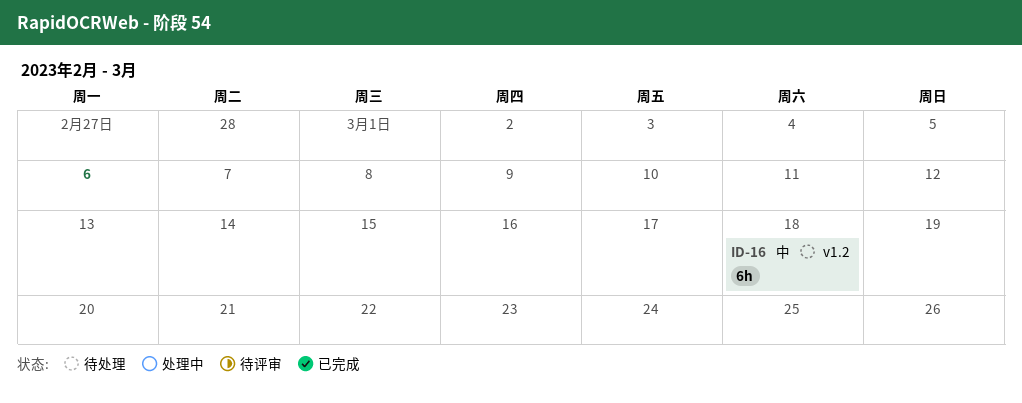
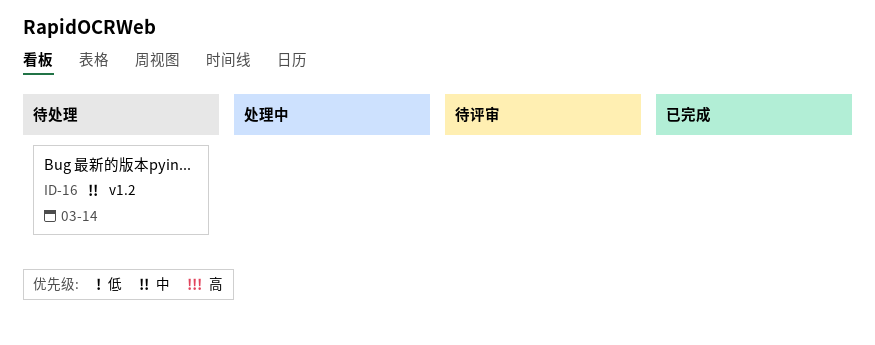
ID-16, due: Mar 18 -> Mar 14

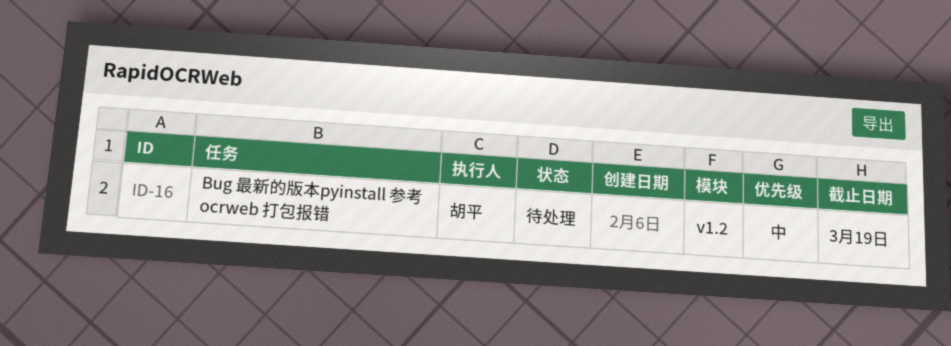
ID-16, due: Mar 14 -> Mar 19

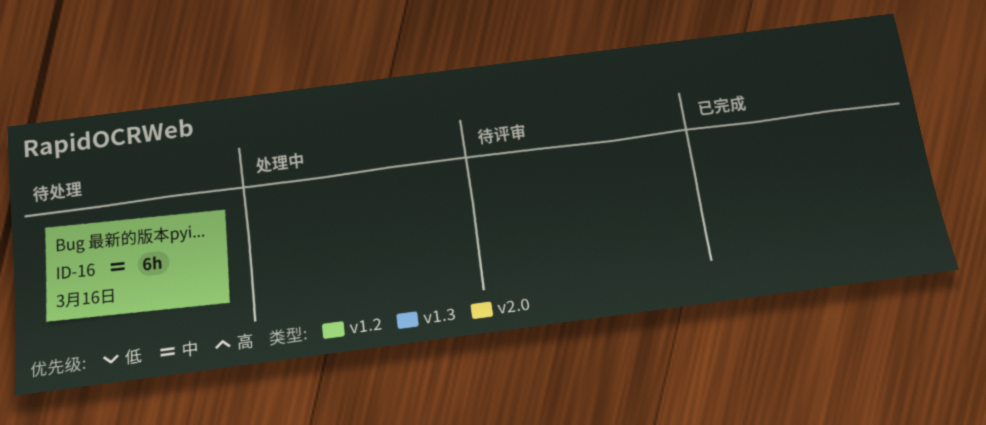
ID-16, due: Mar 19 -> Mar 16

